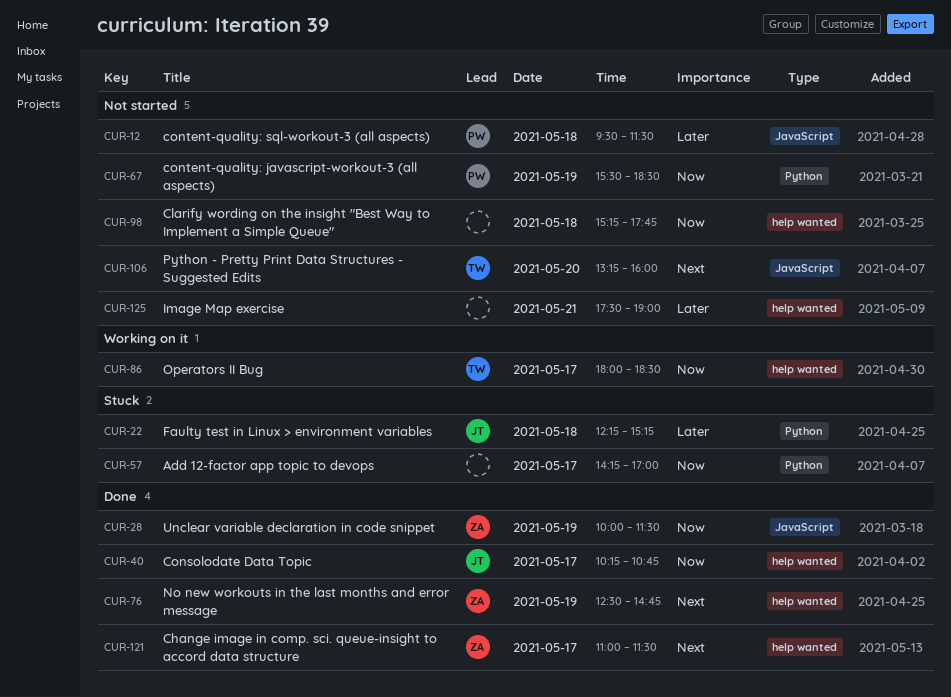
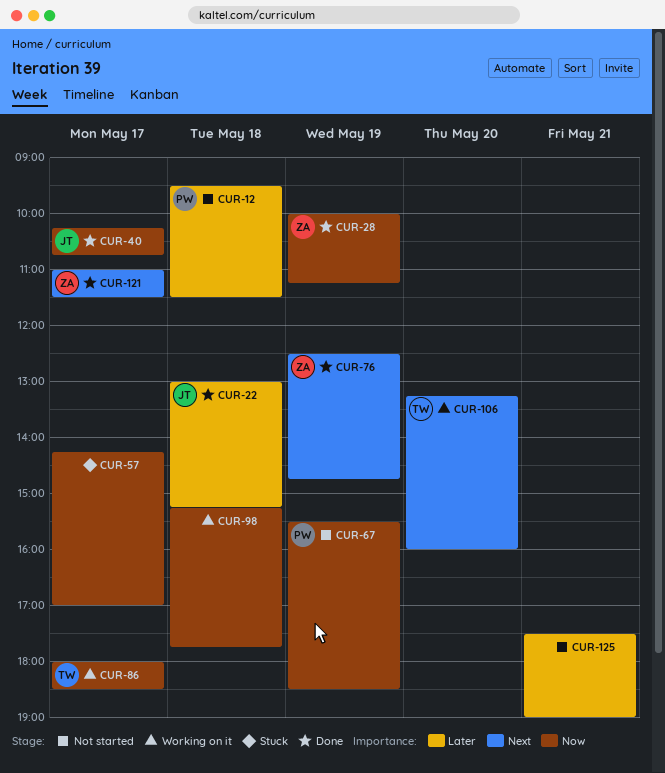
CUR-22, status: Stuck -> Done
CUR-22, begins: 12:15 -> 13:00
CUR-28, ends: 11:30 -> 11:15
CUR-98, status: Not started -> Working on it
CUR-106, status: Not started -> Working on it

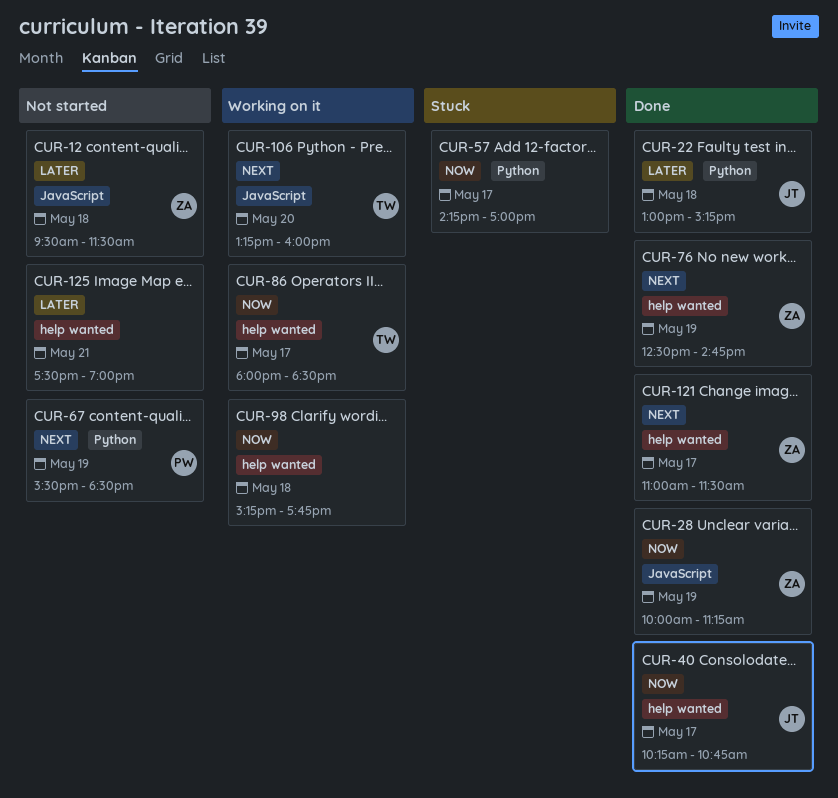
CUR-12, owner: PW -> ZA
CUR-67, priority: Now -> Next

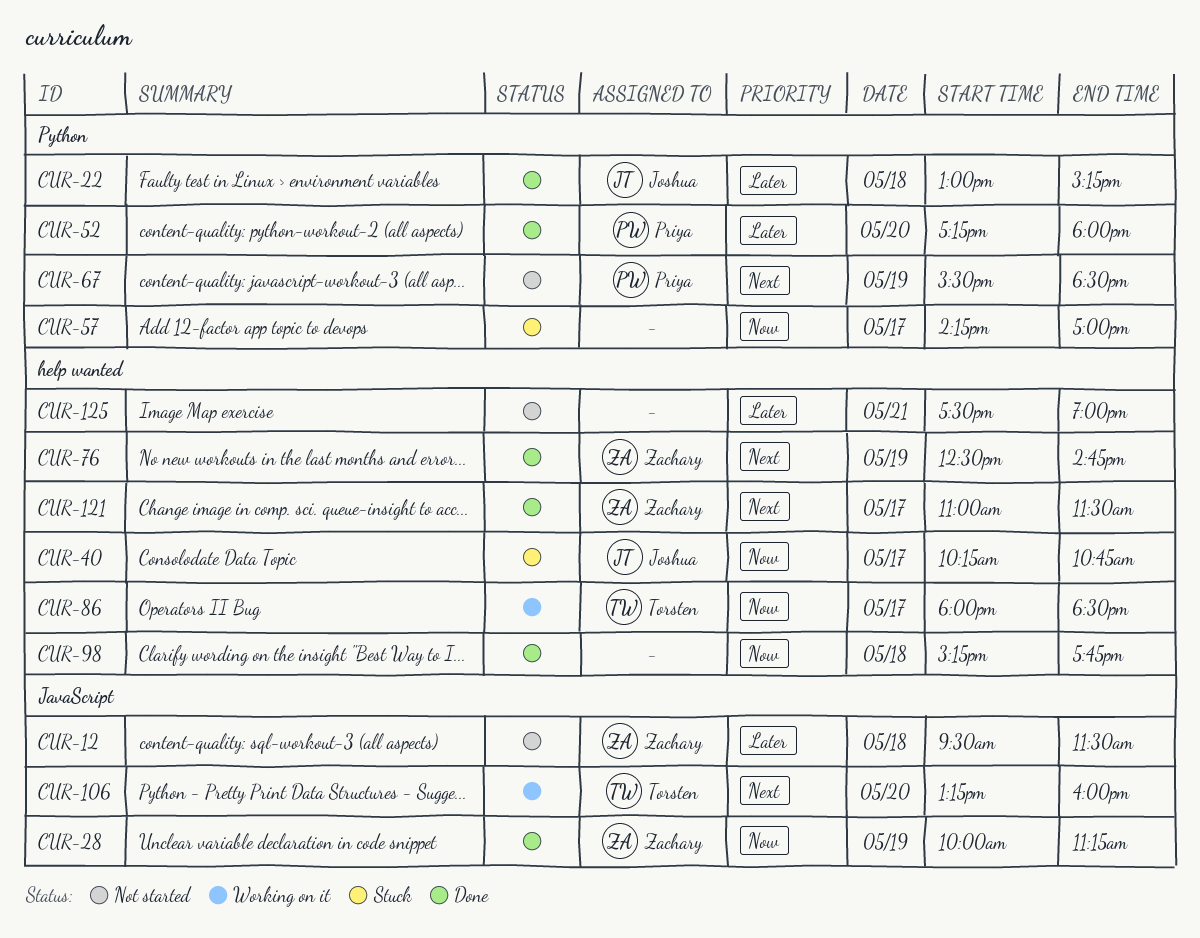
CUR-40, status: Done -> Stuck
CUR-52: none -> present
CUR-98, status: Working on it -> Done

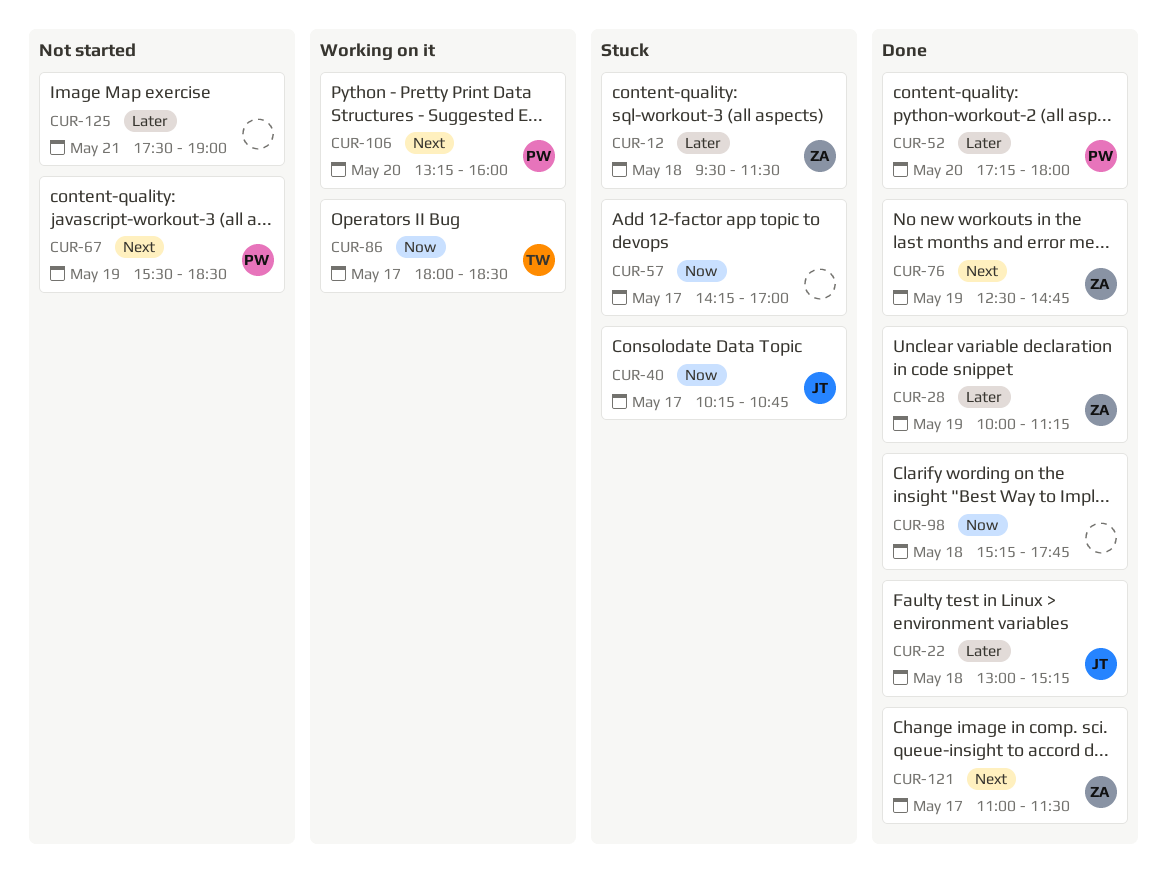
CUR-12, status: Not started -> Stuck
CUR-28, priority: Now -> Later
CUR-106, owner: Torsten -> Priya

